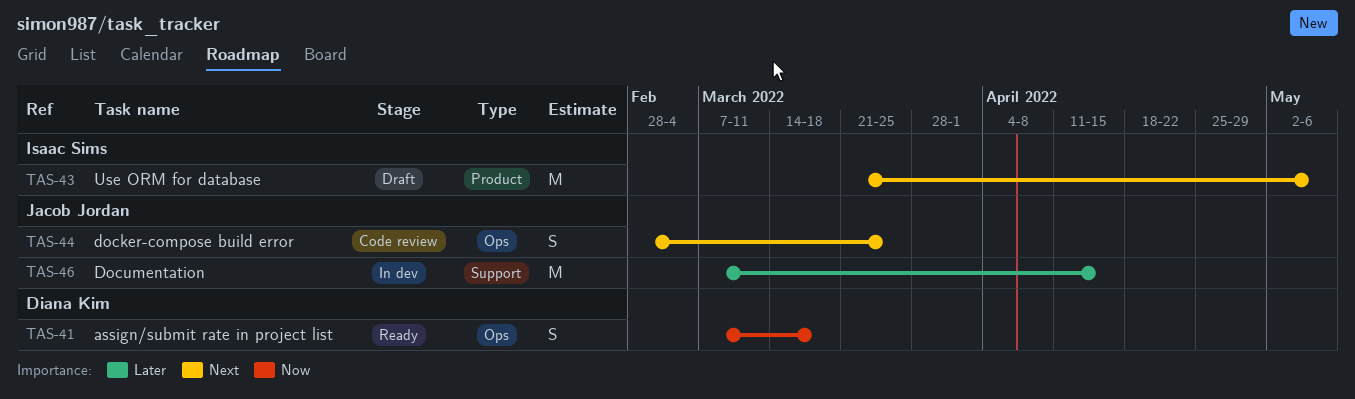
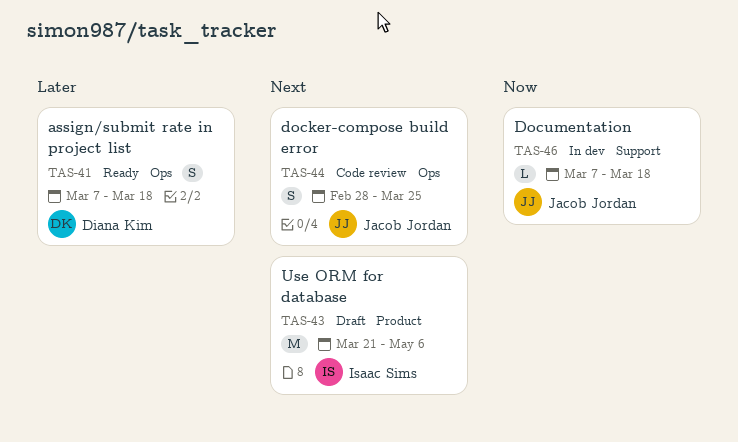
TAS-41, priority: Now -> Later
TAS-46, priority: Later -> Now
TAS-46, estimate: M -> L
TAS-46, due: Apr 15 -> Mar 18

